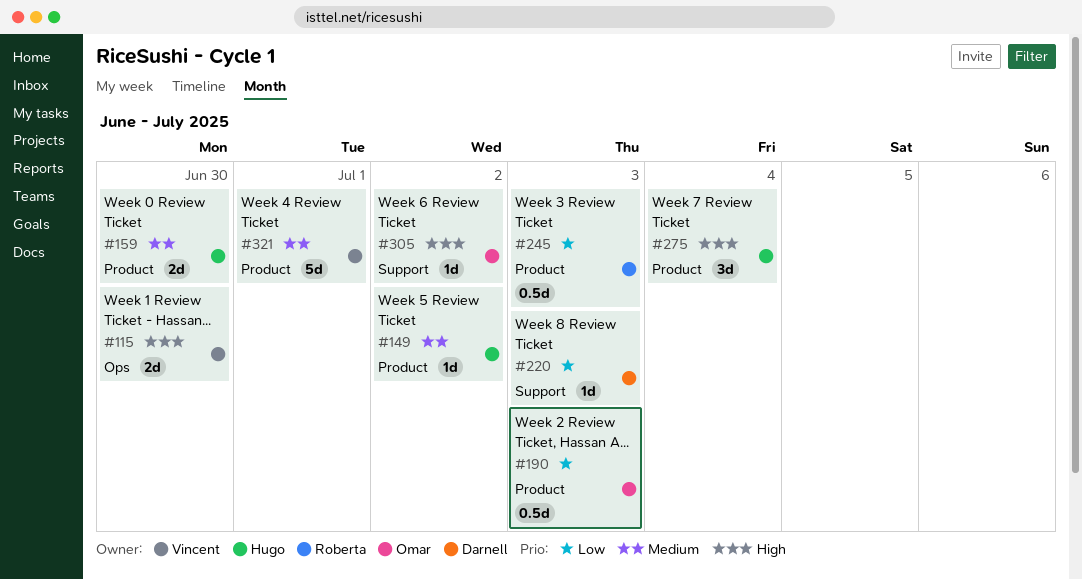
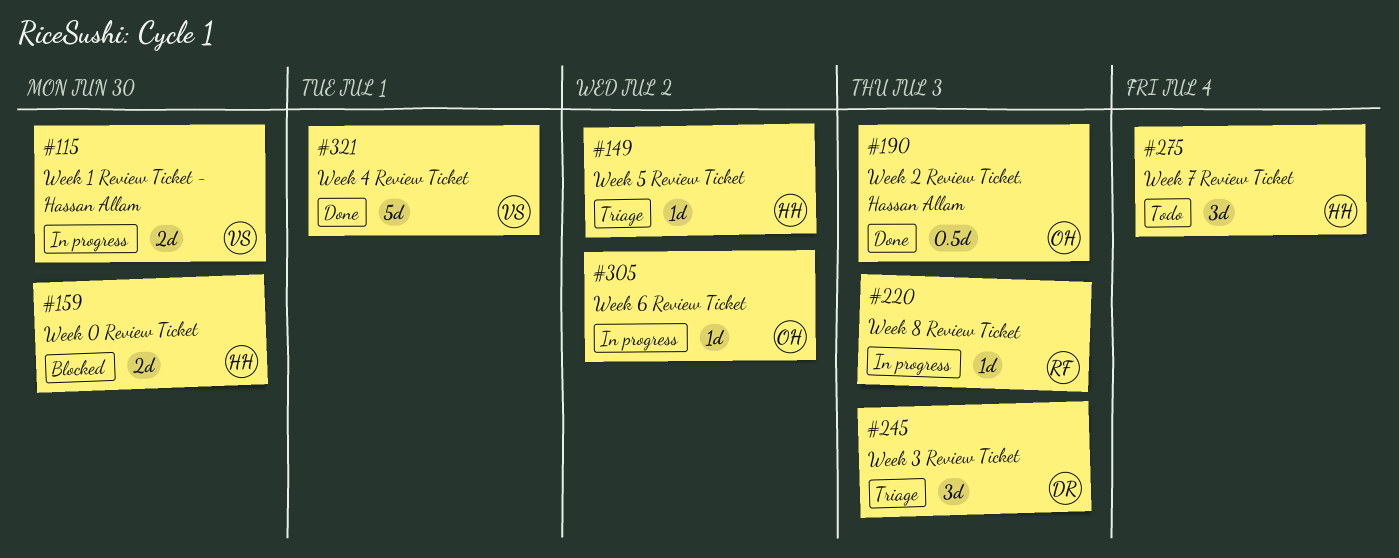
#220, owner: Darnell -> Roberta
#245, owner: Roberta -> Darnell
#245, estimate: 0.5d -> 3d

